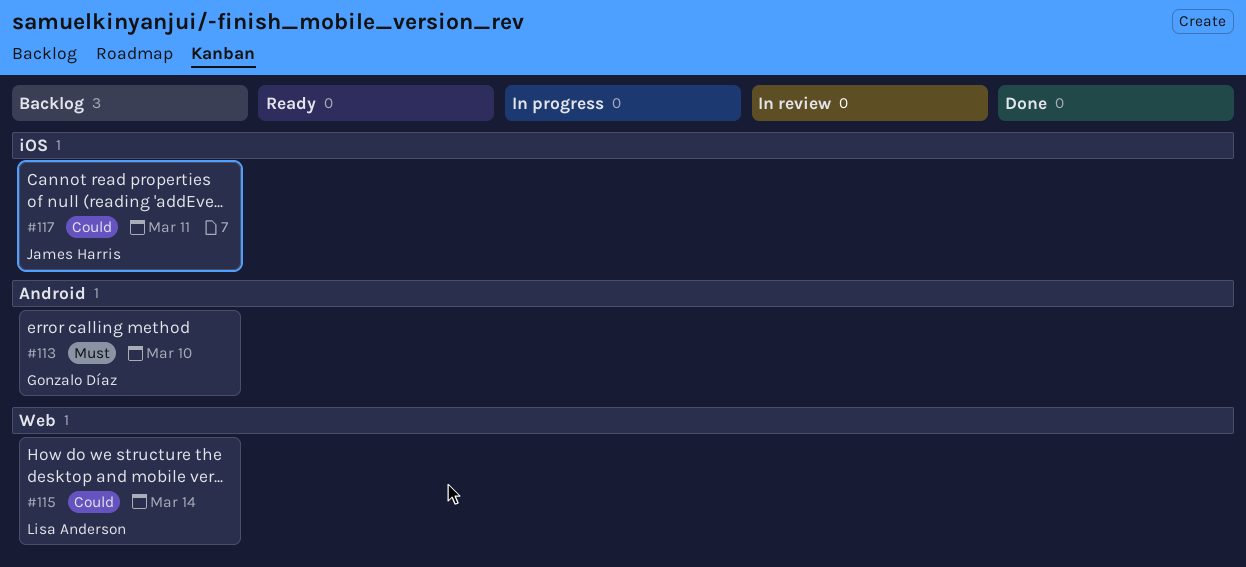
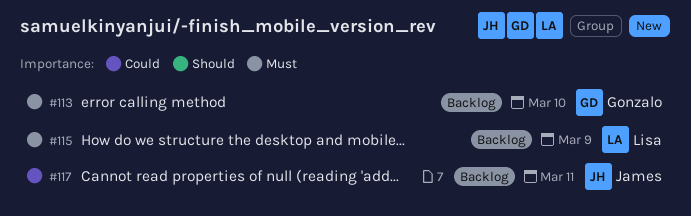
#115, priority: Could -> Must
#115, due: Mar 14 -> Mar 9

